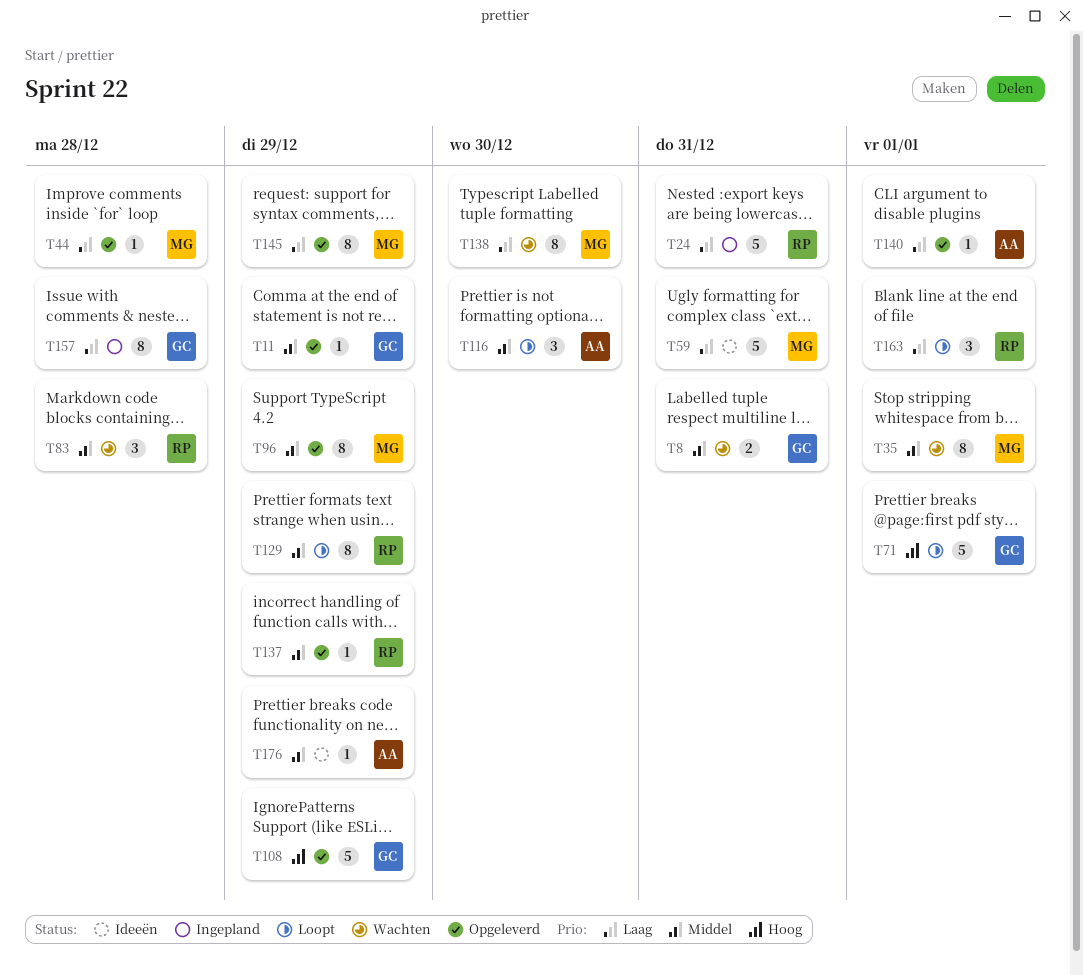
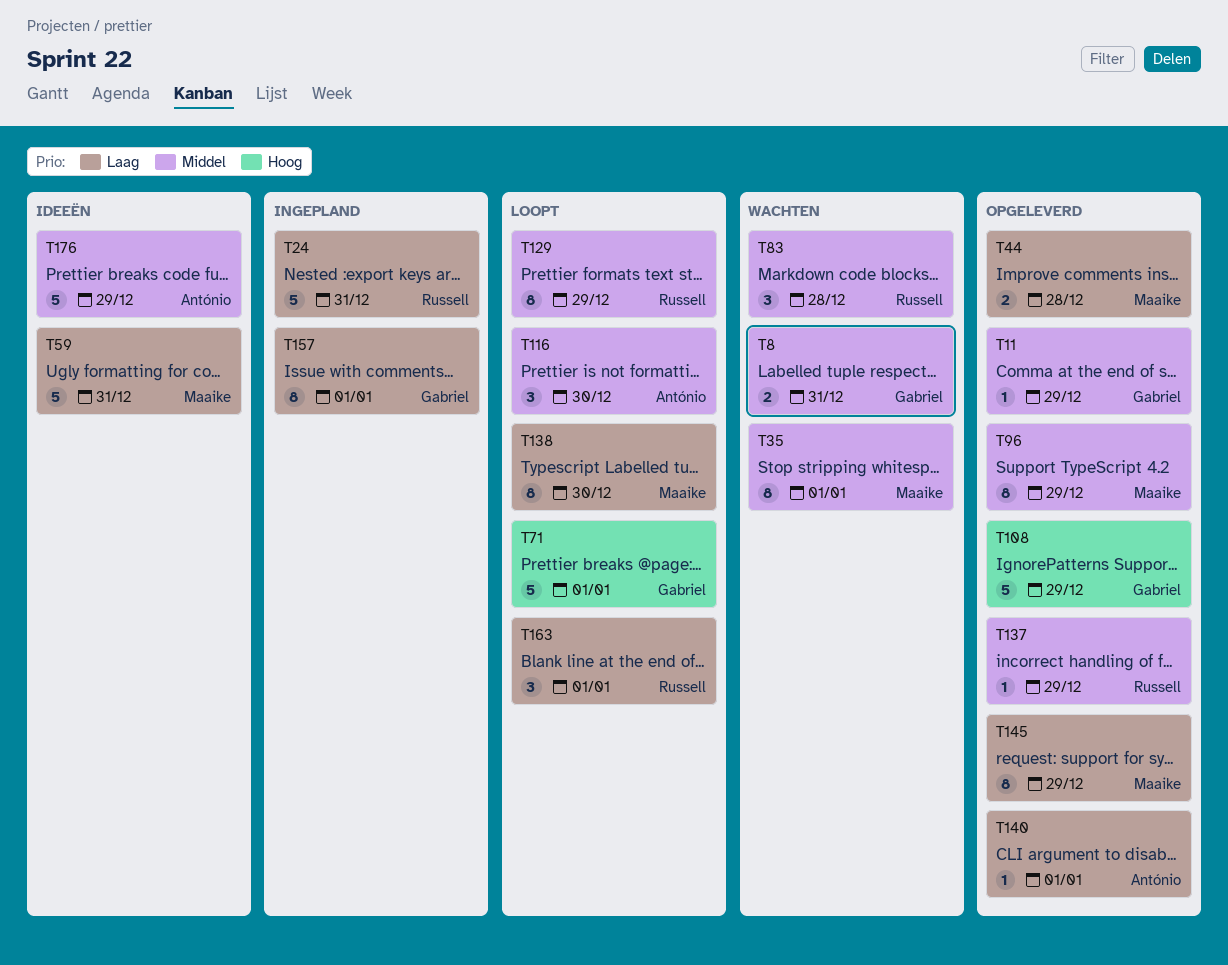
T44, estimate: 1 -> 2
T138, status: Wachten -> Loopt
T157, due: Dec 28 -> Jan 1
T176, estimate: 1 -> 5

